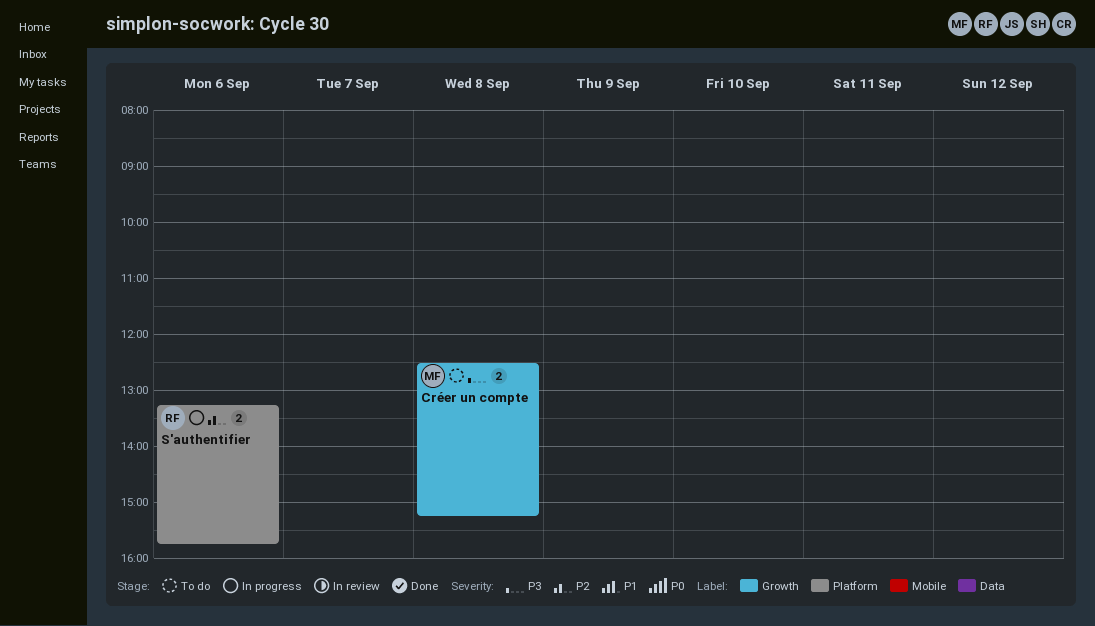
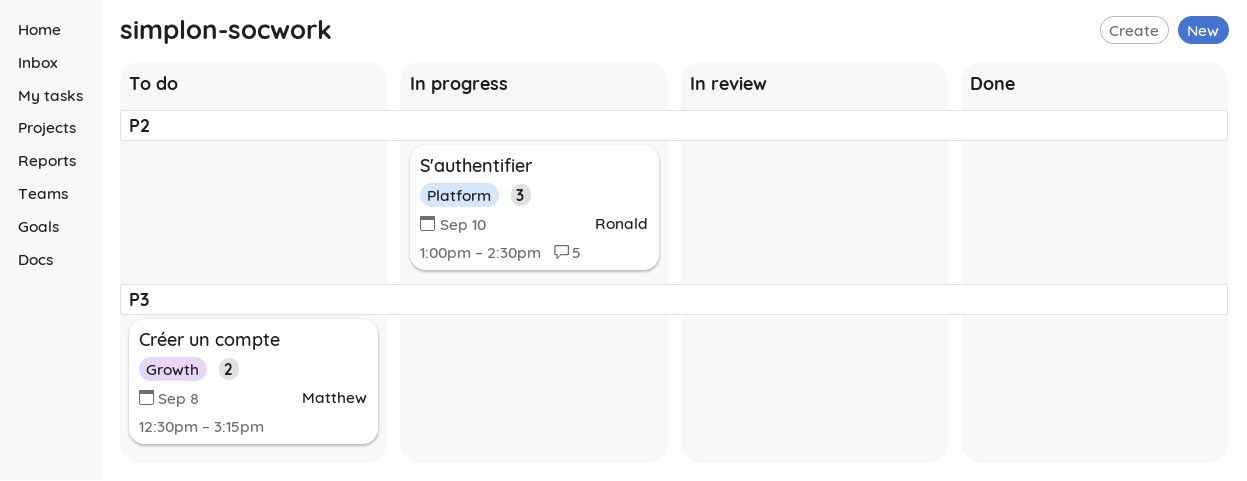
S'authentifier, estimate: 2 -> 3
S'authentifier, day: Sep 6 -> Sep 10
S'authentifier, begins: 13:15 -> 13:00
S'authentifier, ends: 15:45 -> 14:30

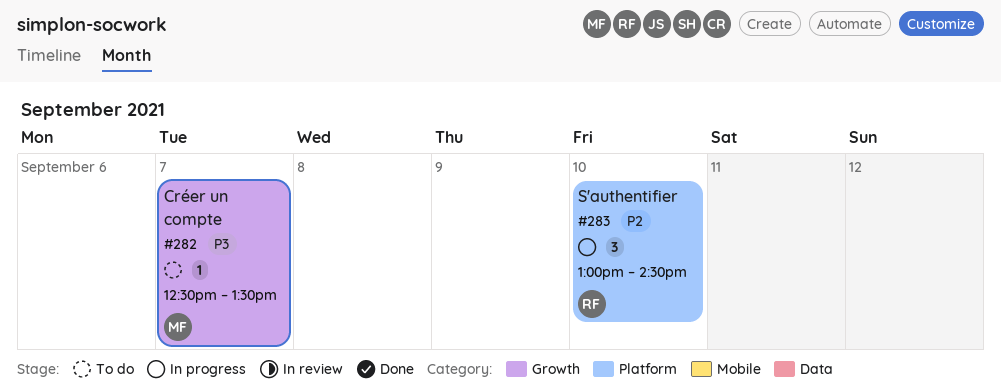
Créer un compte, estimate: 2 -> 1
Créer un compte, day: Sep 8 -> Sep 7
Créer un compte, ends: 15:15 -> 13:30

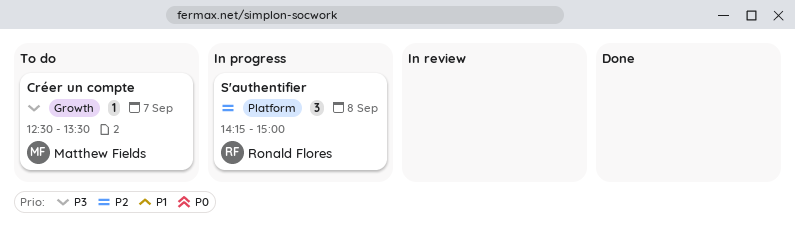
S'authentifier, day: Sep 10 -> Sep 8
S'authentifier, begins: 13:00 -> 14:15
S'authentifier, ends: 14:30 -> 15:00

